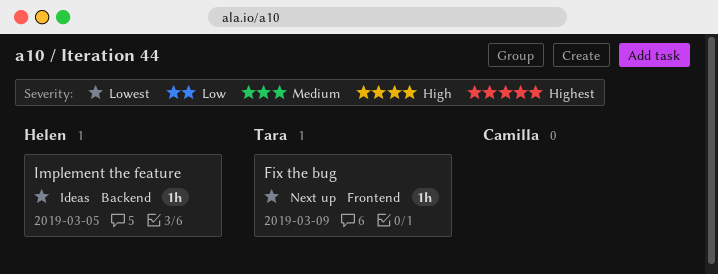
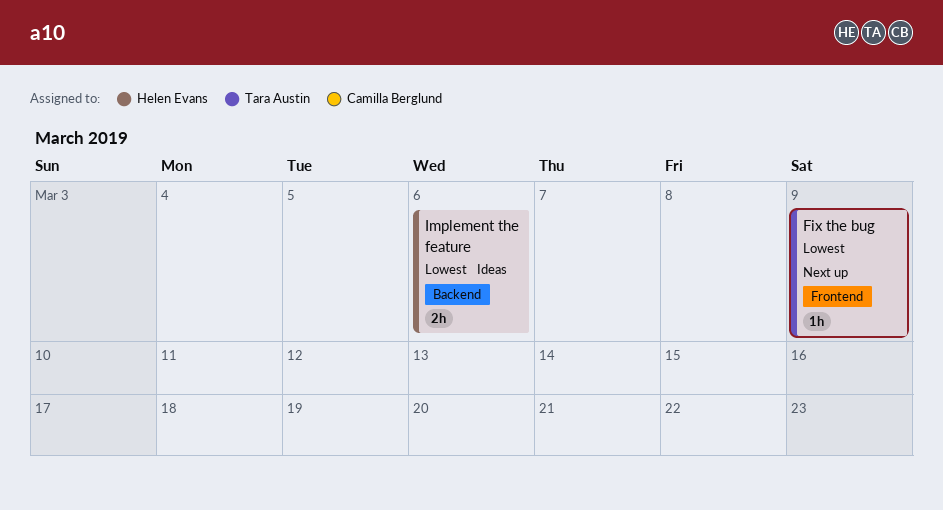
Implement the feature, estimate: 1h -> 2h
Implement the feature, due: Mar 5 -> Mar 6

